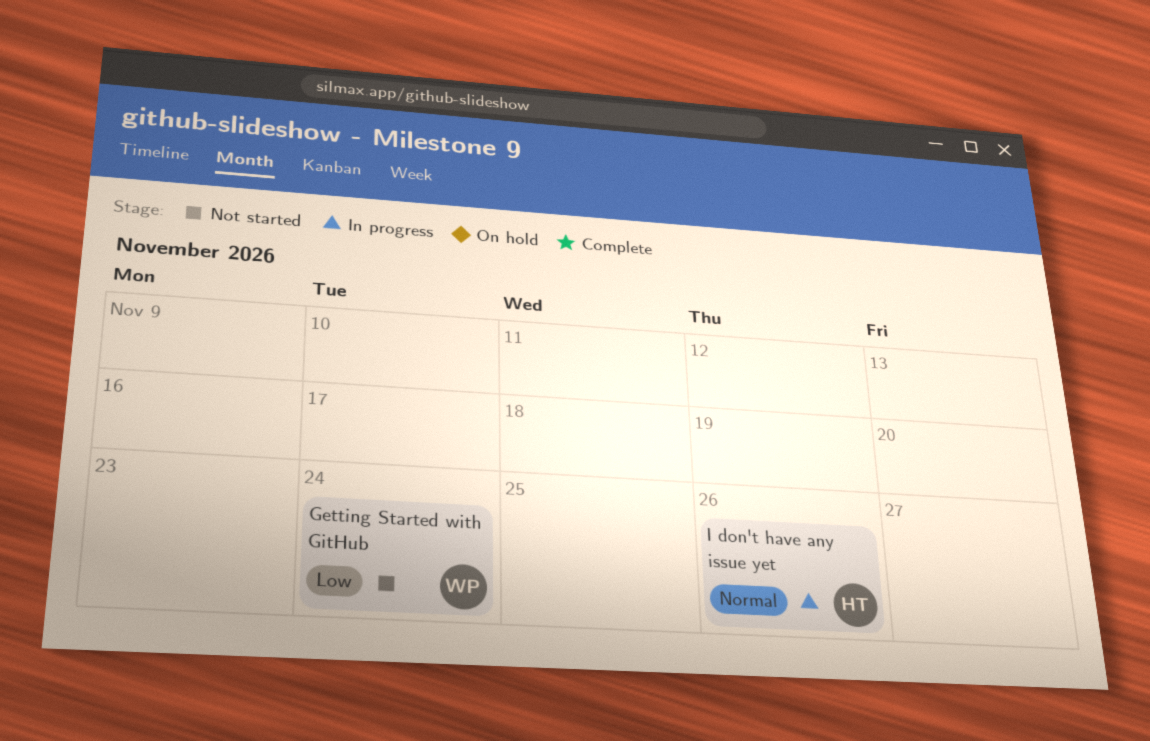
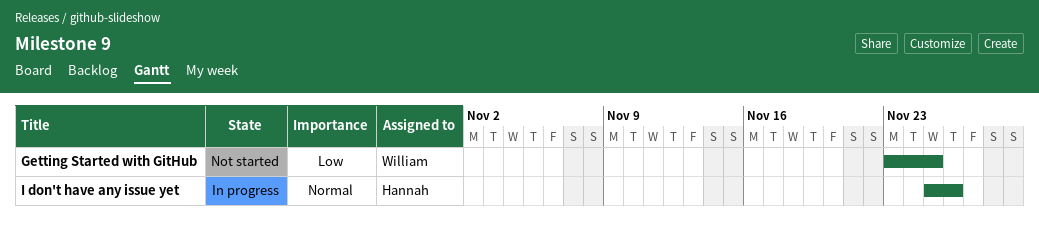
Getting Started with GitHub, due: Nov 24 -> Nov 25

